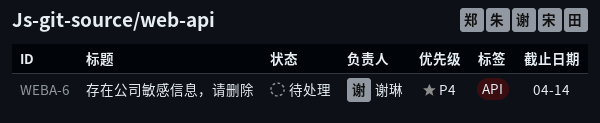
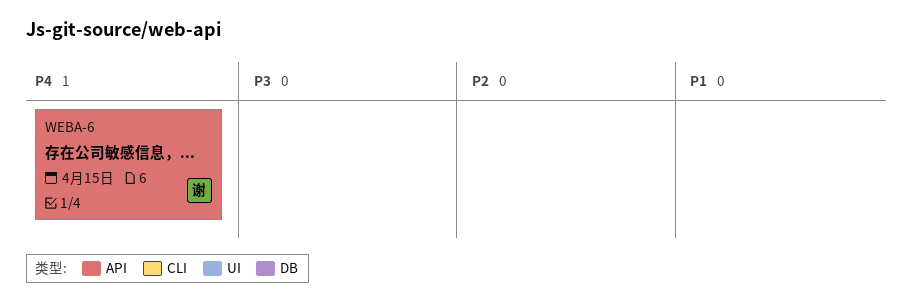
WEBA-6, due: Apr 14 -> Apr 15

